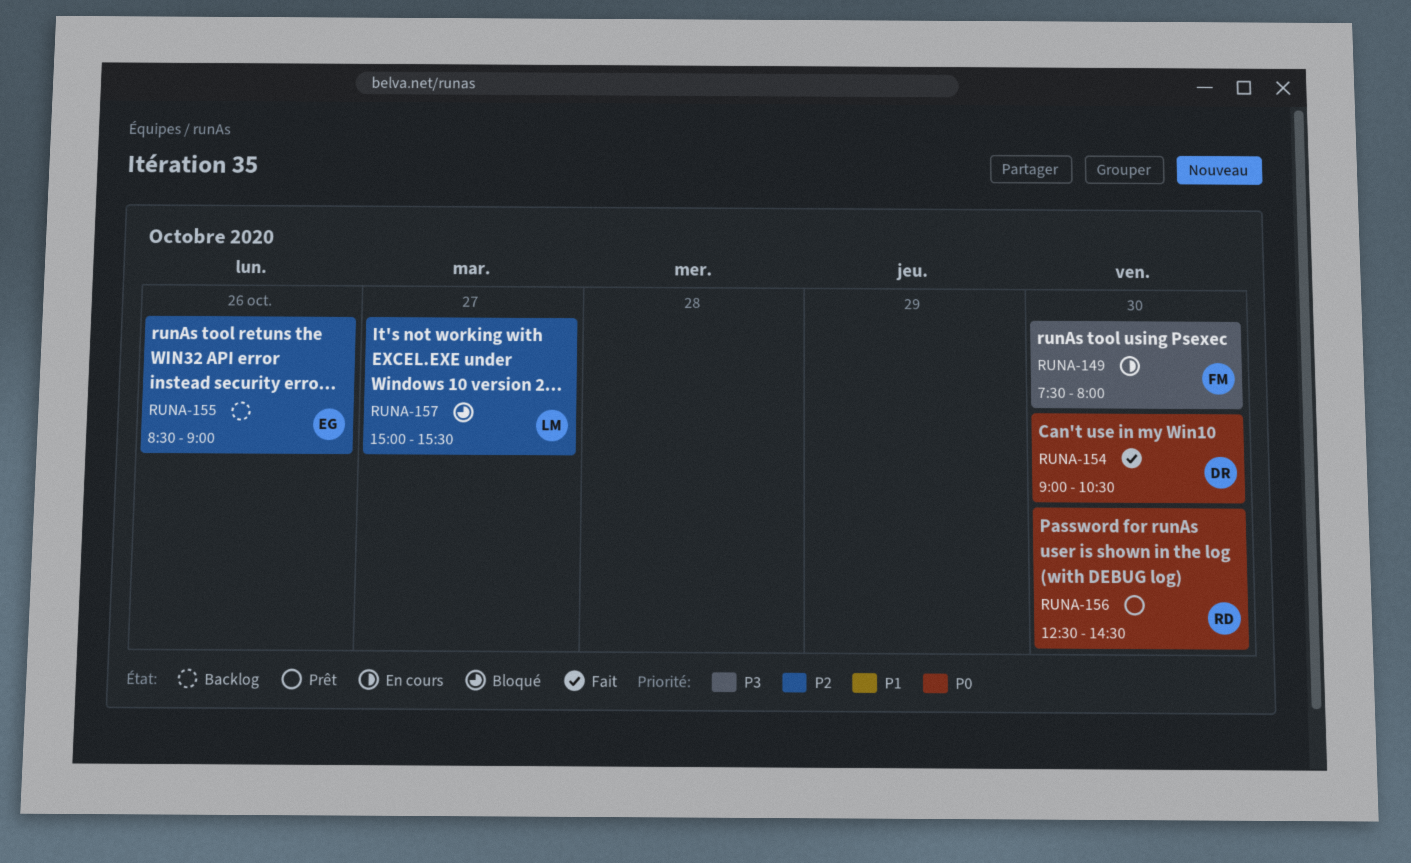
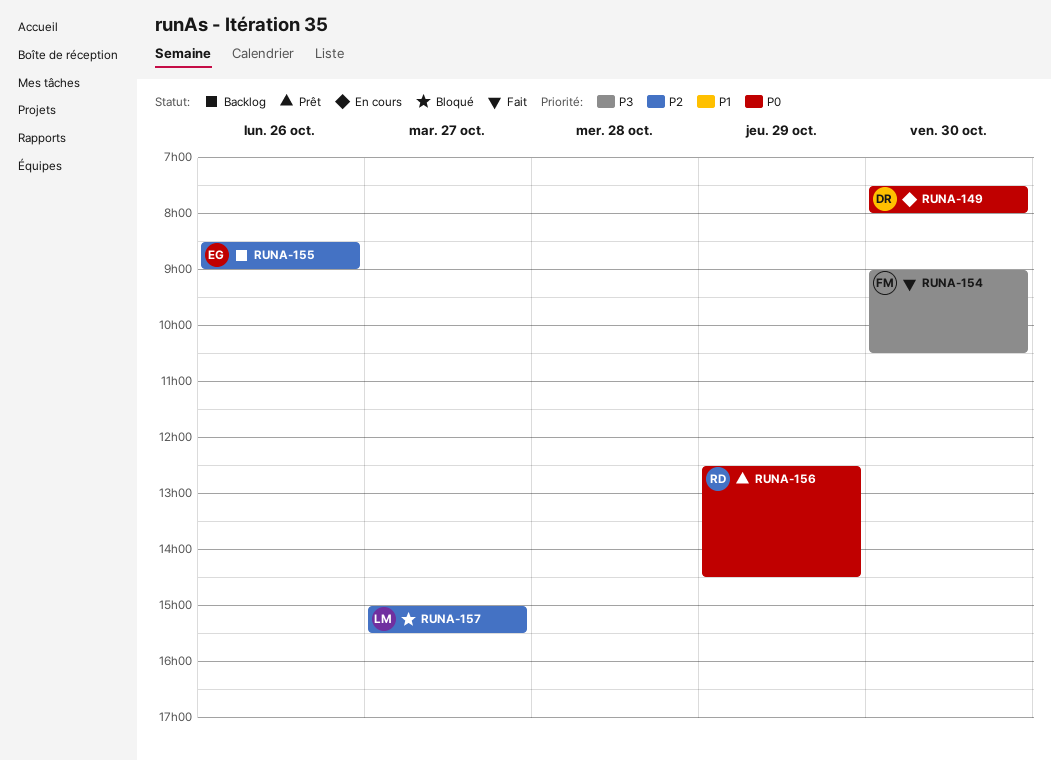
RUNA-149, owner: FM -> DR
RUNA-149, priority: P3 -> P0
RUNA-154, owner: DR -> FM
RUNA-154, priority: P0 -> P3
RUNA-156, day: Oct 30 -> Oct 29

